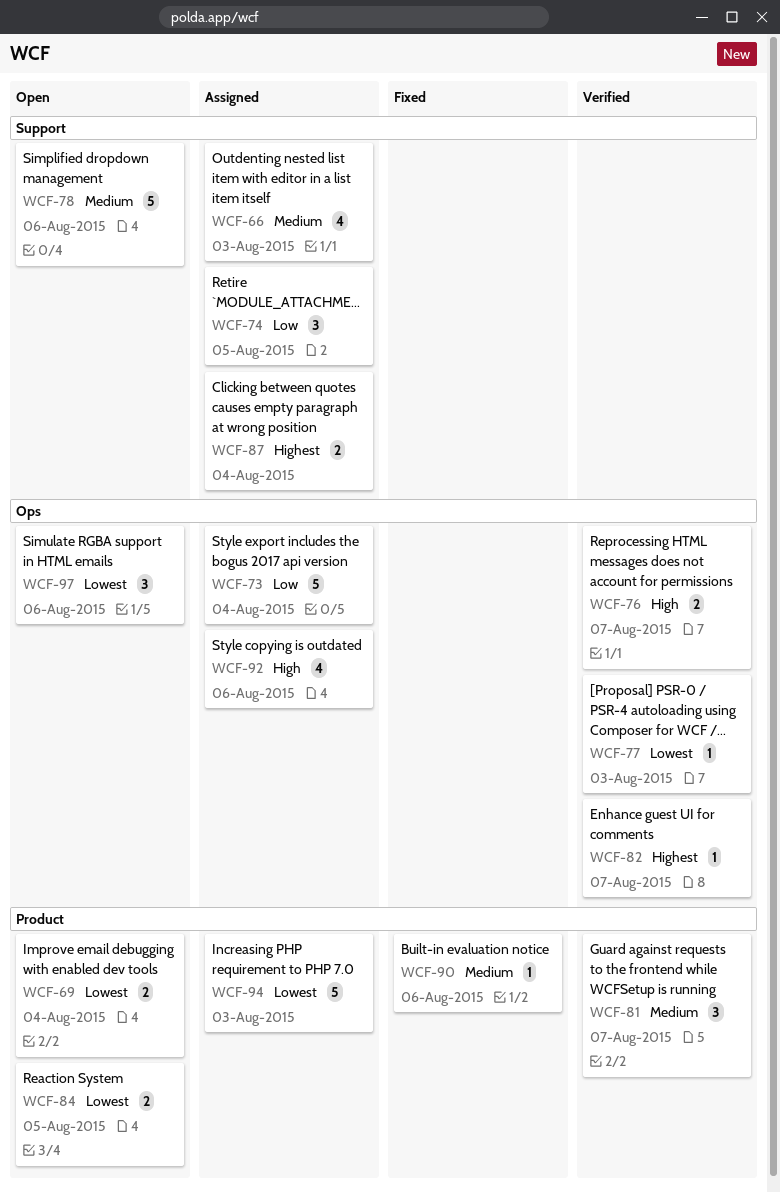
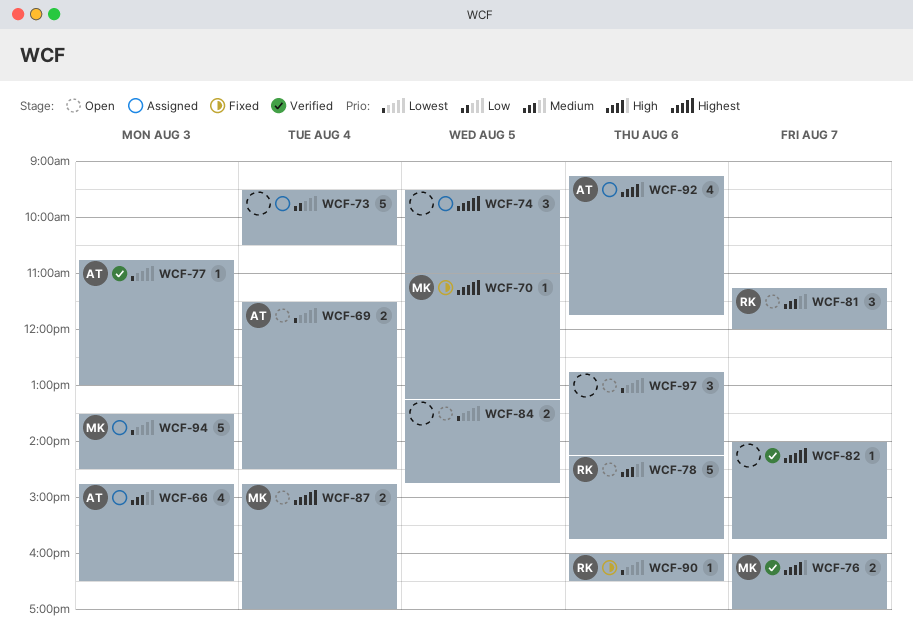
WCF-70: none -> present
WCF-74, priority: Low -> Highest
WCF-81, status: Verified -> Open
WCF-87, status: Assigned -> Open
WCF-90, priority: Medium -> Lowest

